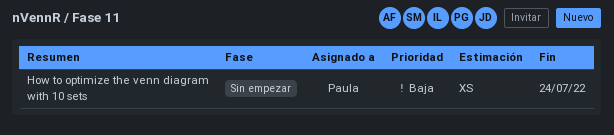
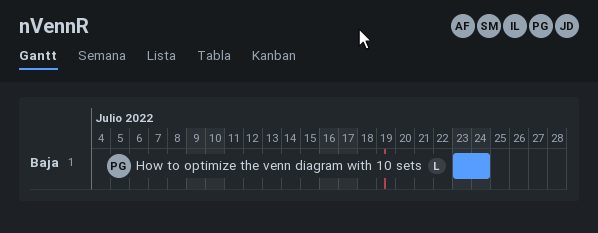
How to optimize the venn diagram with 10 sets, estimate: XS -> L

